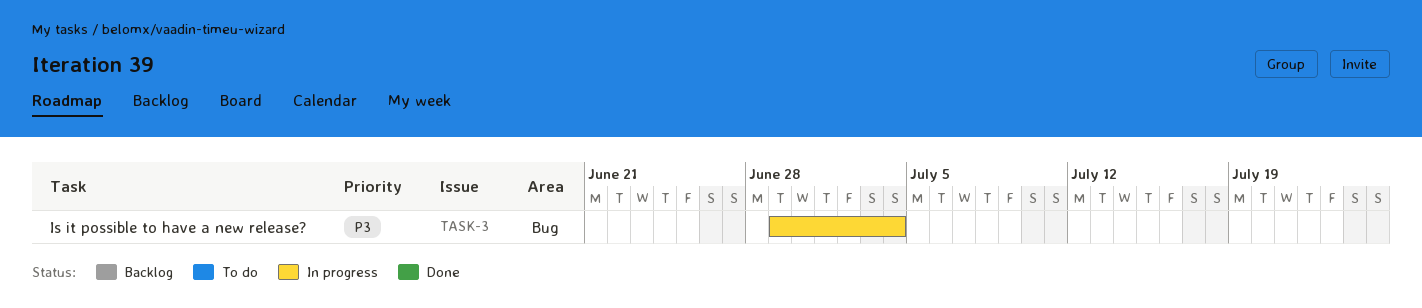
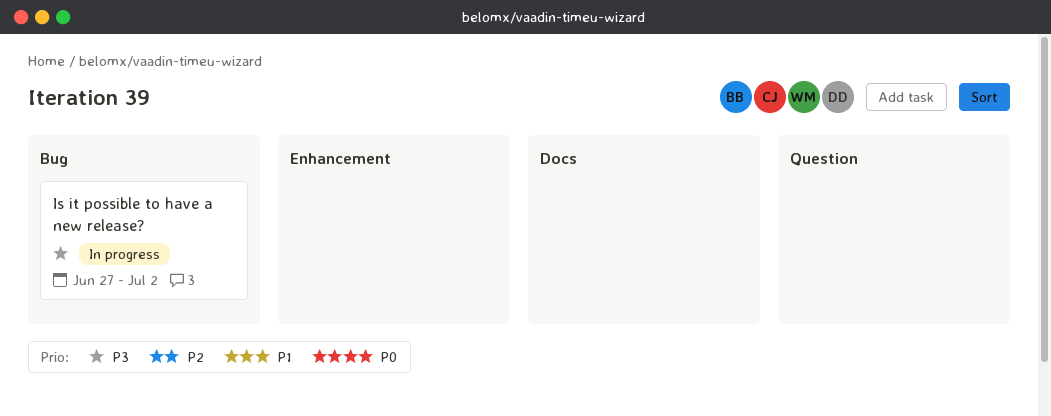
Is it possible to have a new release?, start: Jun 29 -> Jun 27
Is it possible to have a new release?, due: Jul 4 -> Jul 2

